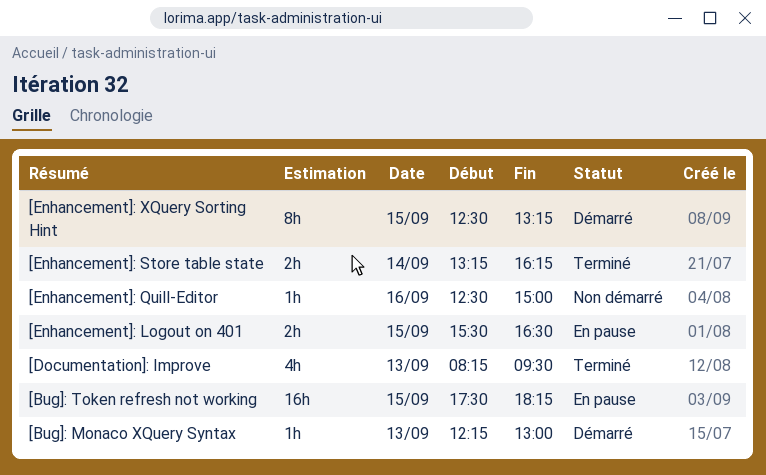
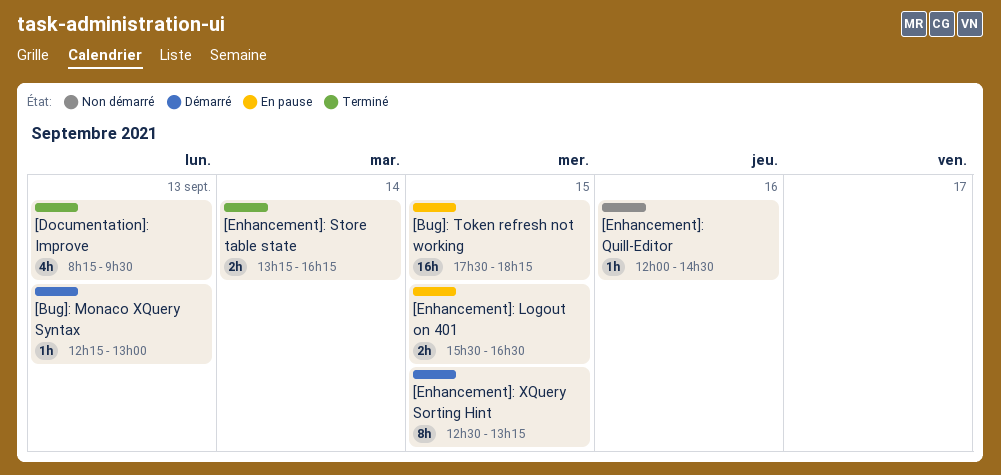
[Enhancement]: Quill-Editor, begins: 12:30 -> 12:00
[Enhancement]: Quill-Editor, ends: 15:00 -> 14:30

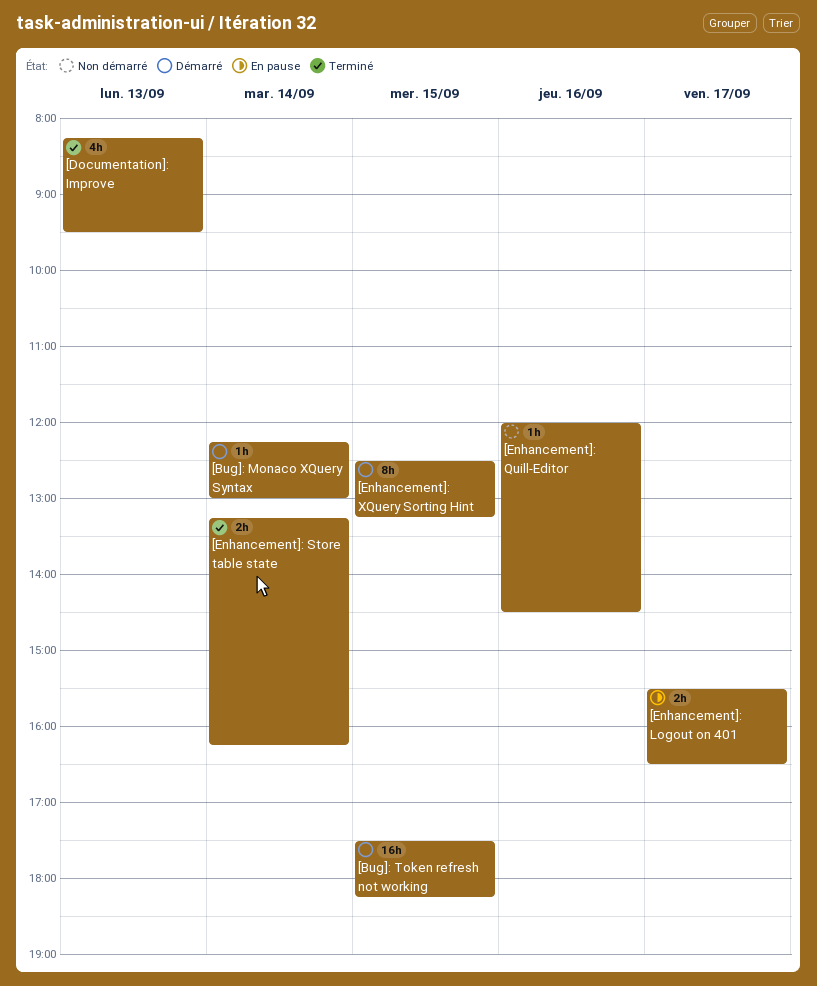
[Bug]: Monaco XQuery Syntax, day: Sep 13 -> Sep 14
[Bug]: Token refresh not working, status: En pause -> Démarré
[Enhancement]: Logout on 401, day: Sep 15 -> Sep 17

